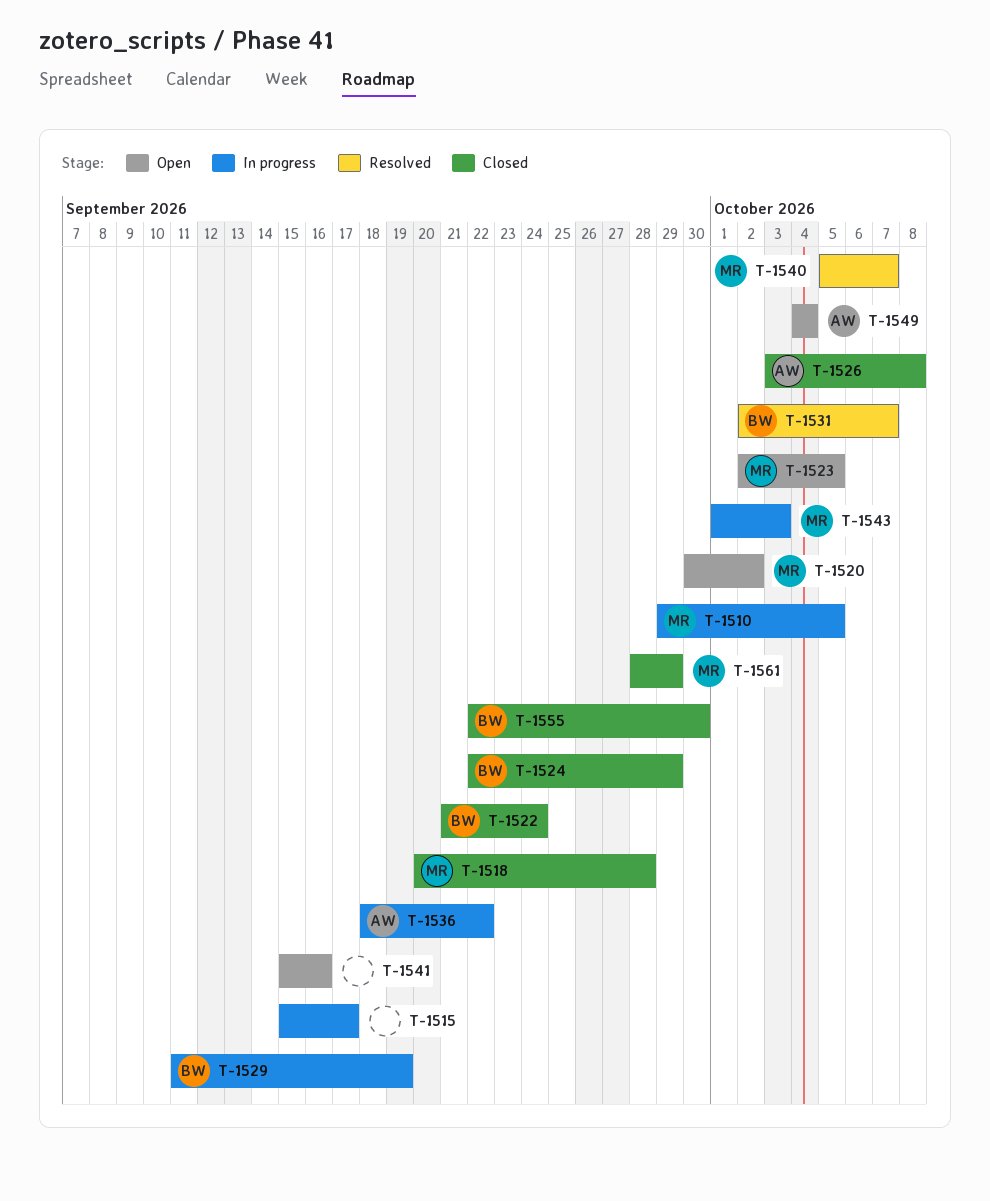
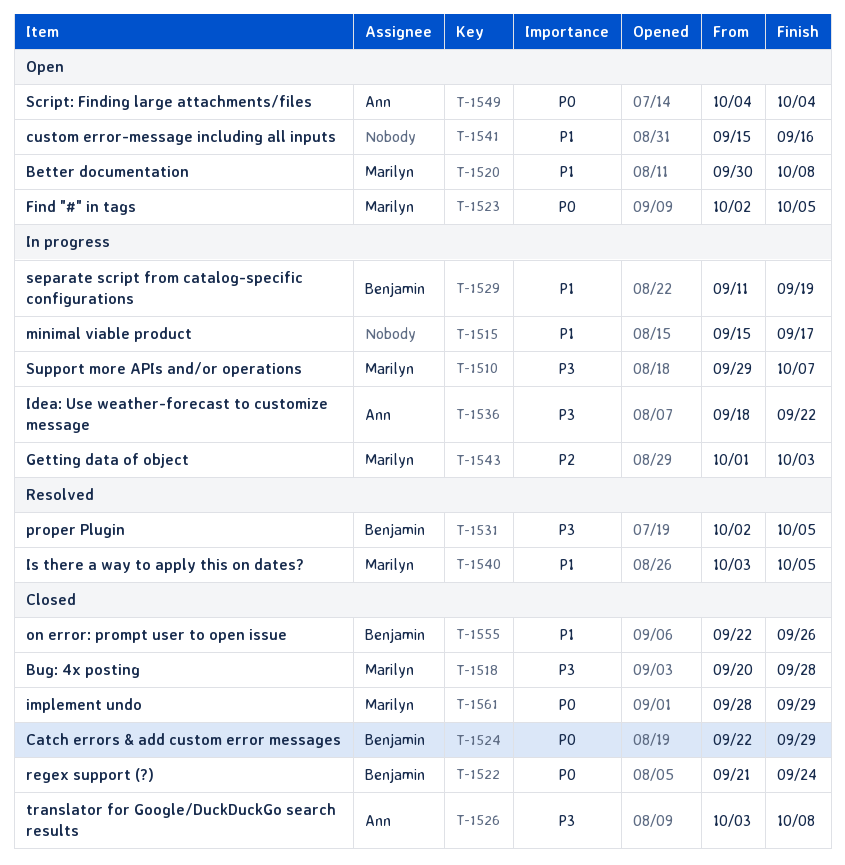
T-1510, due: Oct 5 -> Oct 7
T-1520, due: Oct 2 -> Oct 8
T-1531, due: Oct 7 -> Oct 5
T-1540, start: Oct 5 -> Oct 3
T-1540, due: Oct 7 -> Oct 5
T-1555, due: Sep 30 -> Sep 26

